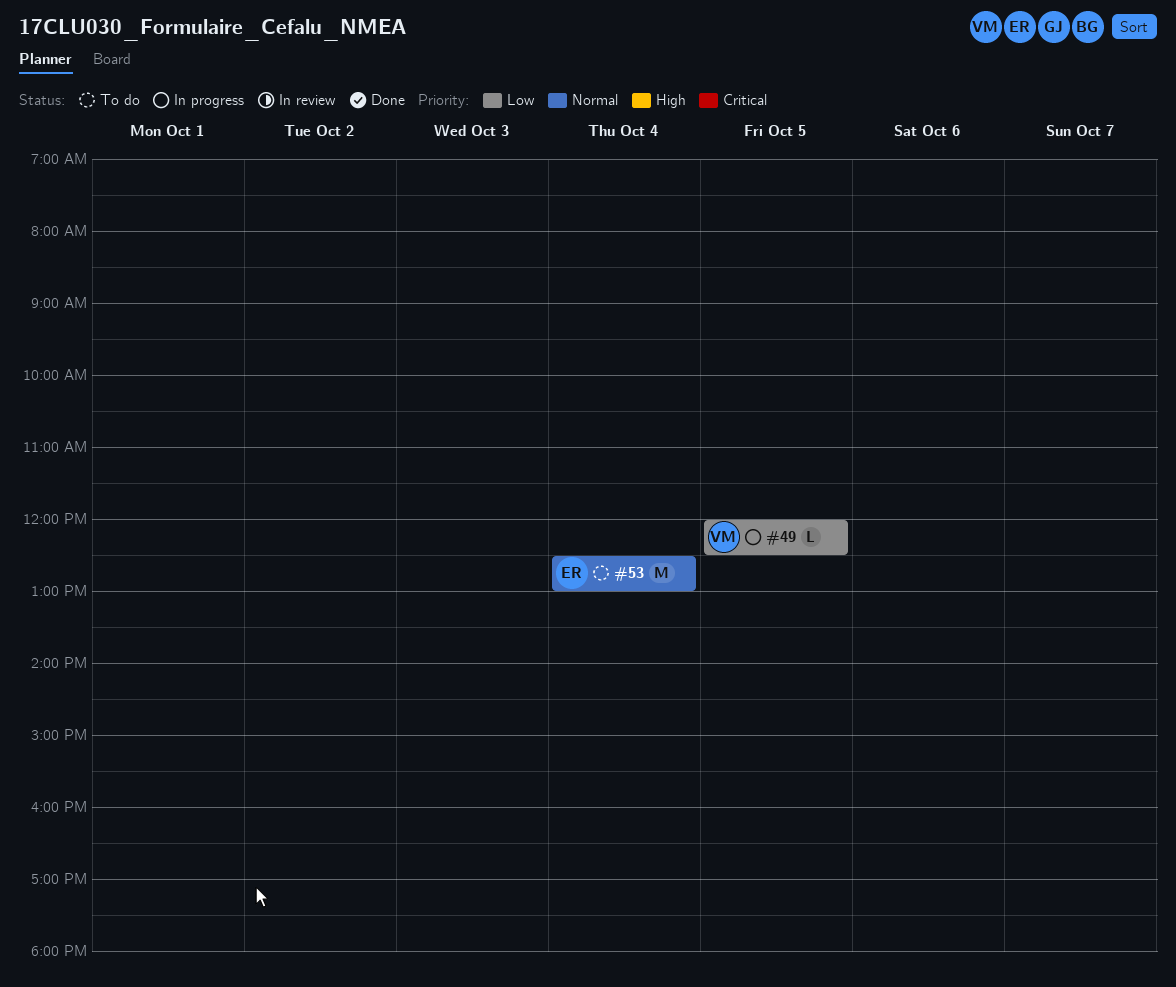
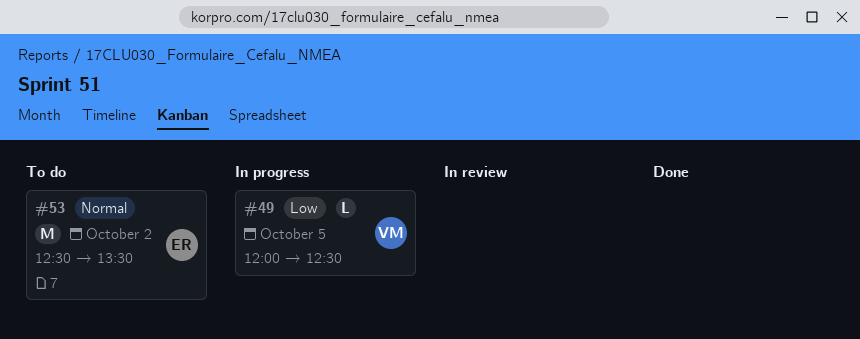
#53, day: Oct 4 -> Oct 2
#53, ends: 13:00 -> 13:30

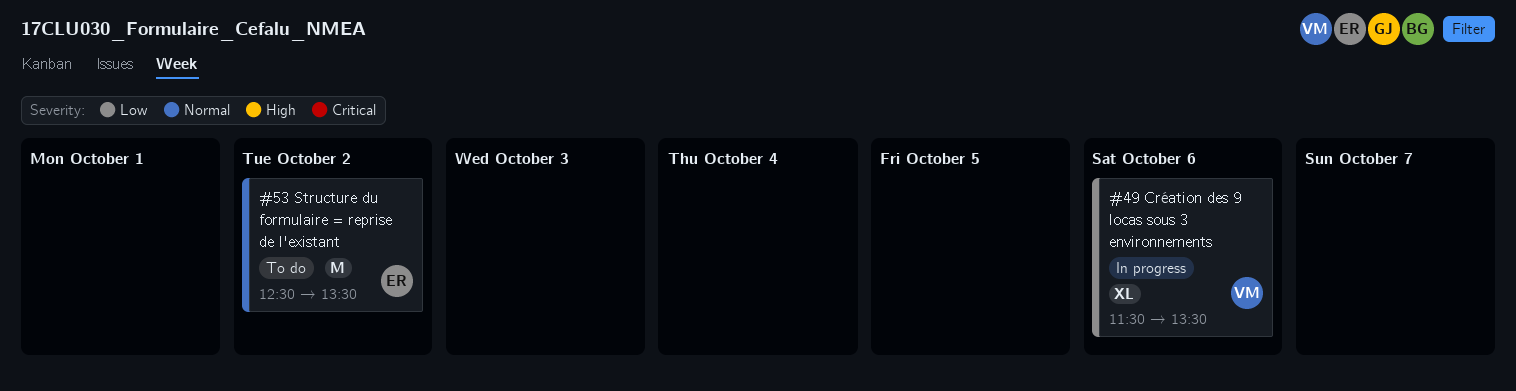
#49, estimate: L -> XL
#49, day: Oct 5 -> Oct 6
#49, begins: 12:00 -> 11:30
#49, ends: 12:30 -> 13:30

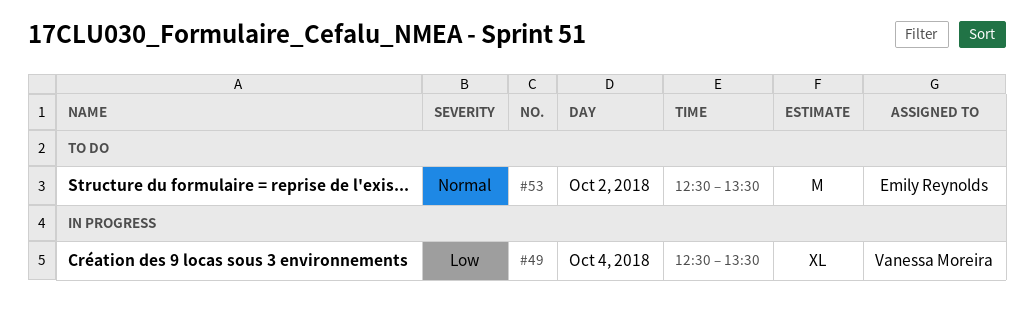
#49, day: Oct 6 -> Oct 4
#49, begins: 11:30 -> 12:30

